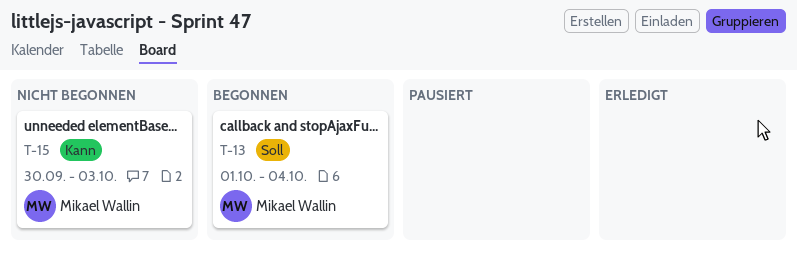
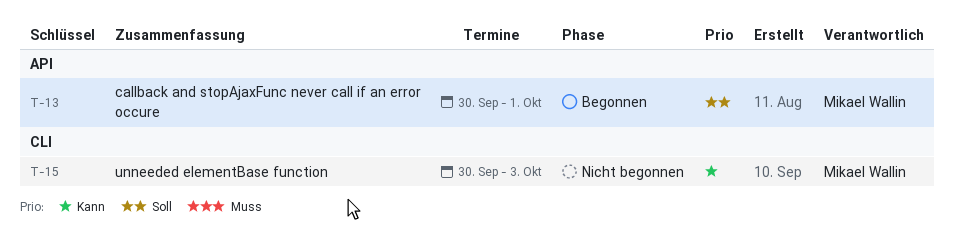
T-13, start: Oct 1 -> Sep 30
T-13, due: Oct 4 -> Oct 1

